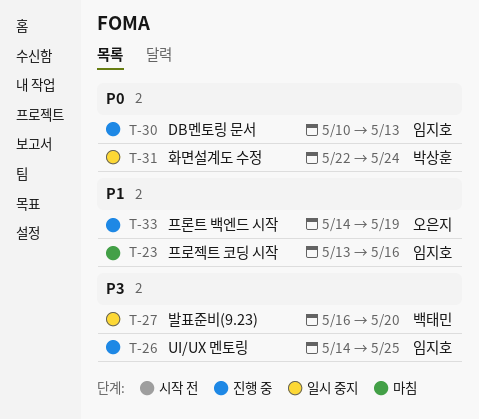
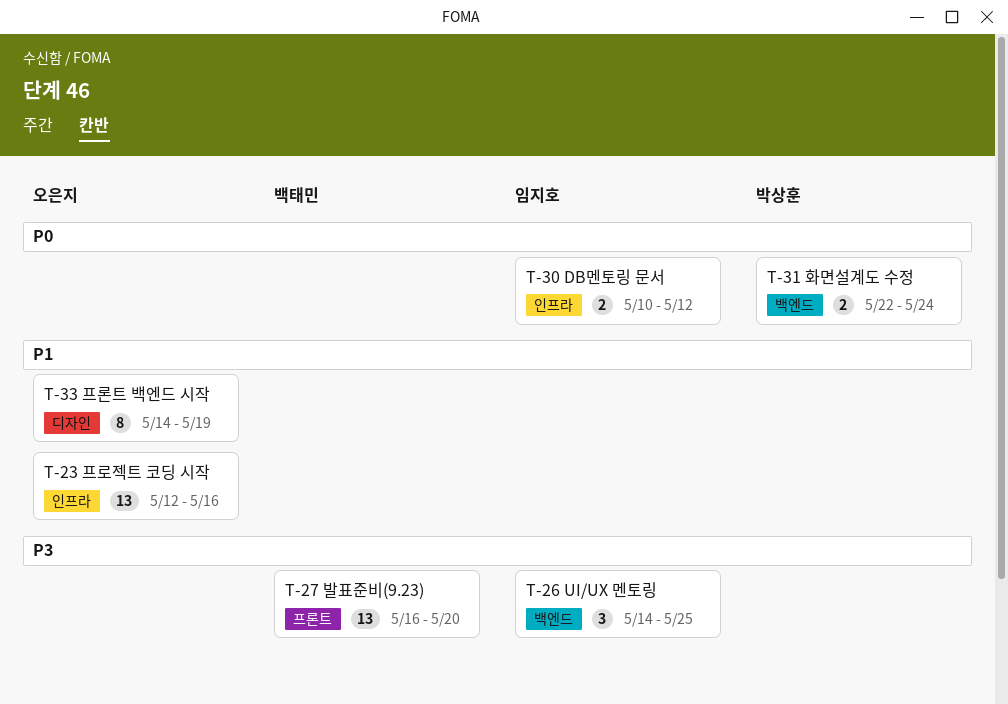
T-23, owner: 임지호 -> 오은지
T-23, start: May 13 -> May 12
T-30, due: May 13 -> May 12

